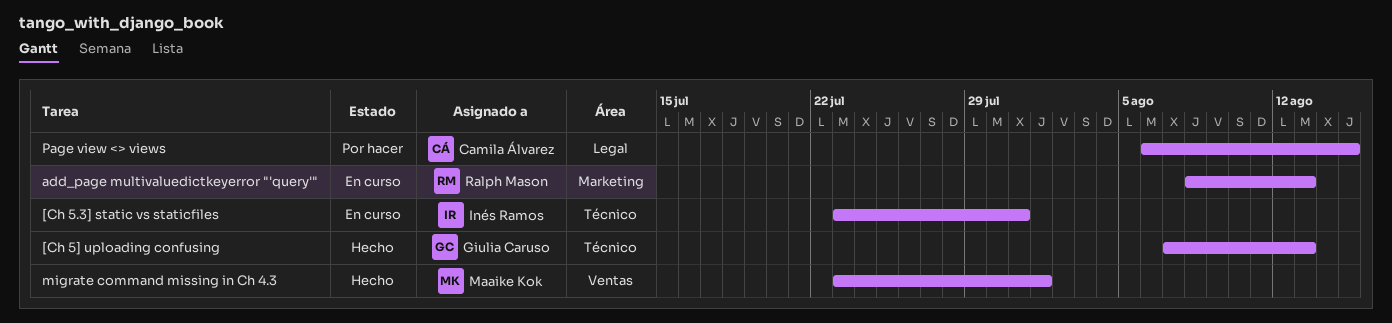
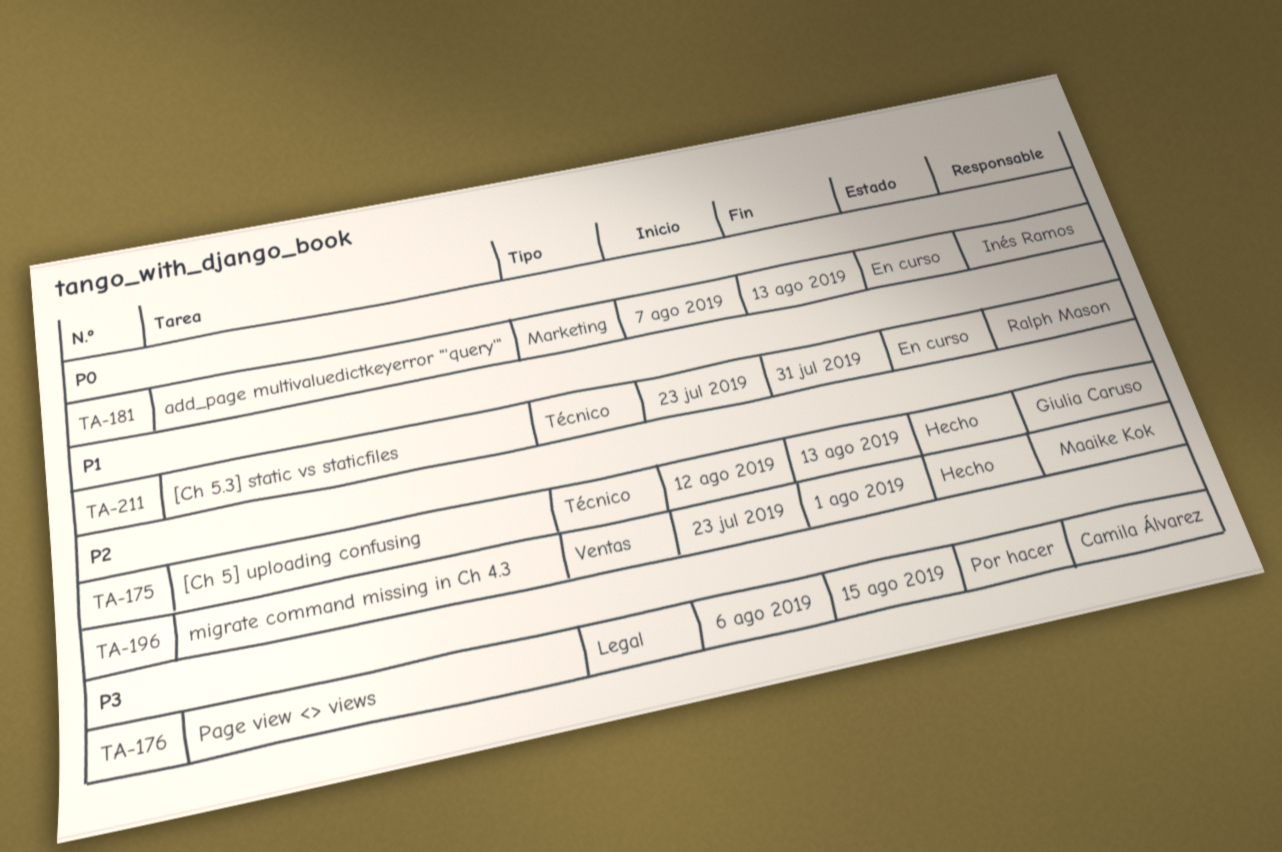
[Ch 5.3] static vs staticfiles, owner: Inés Ramos -> Ralph Mason
[Ch 5] uploading confusing, start: Aug 7 -> Aug 12
add_page multivaluedictkeyerror "'query'", owner: Ralph Mason -> Inés Ramos
add_page multivaluedictkeyerror "'query'", start: Aug 8 -> Aug 7

